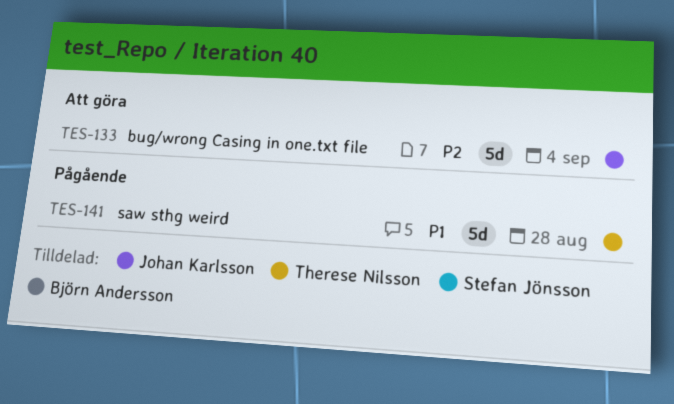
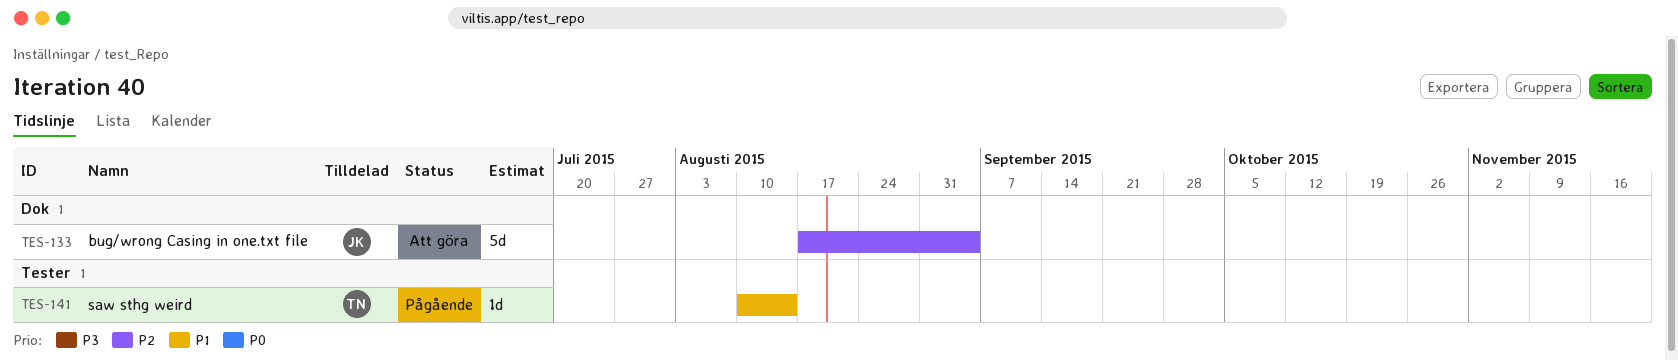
TES-141, estimate: 5d -> 1d
TES-141, due: Aug 28 -> Aug 14

